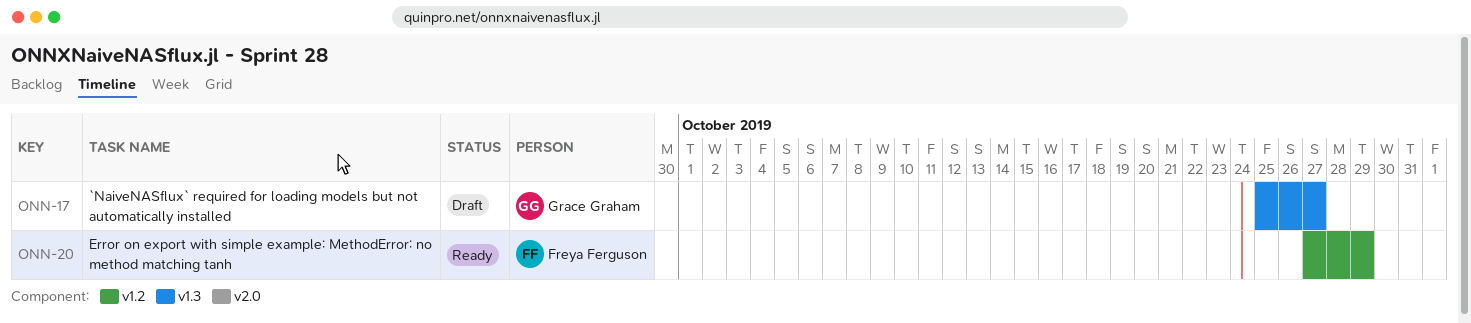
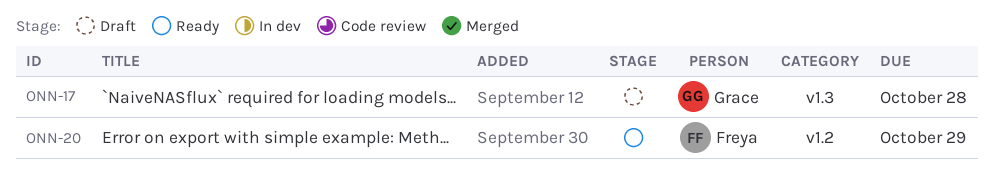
ONN-17, due: Oct 27 -> Oct 28

